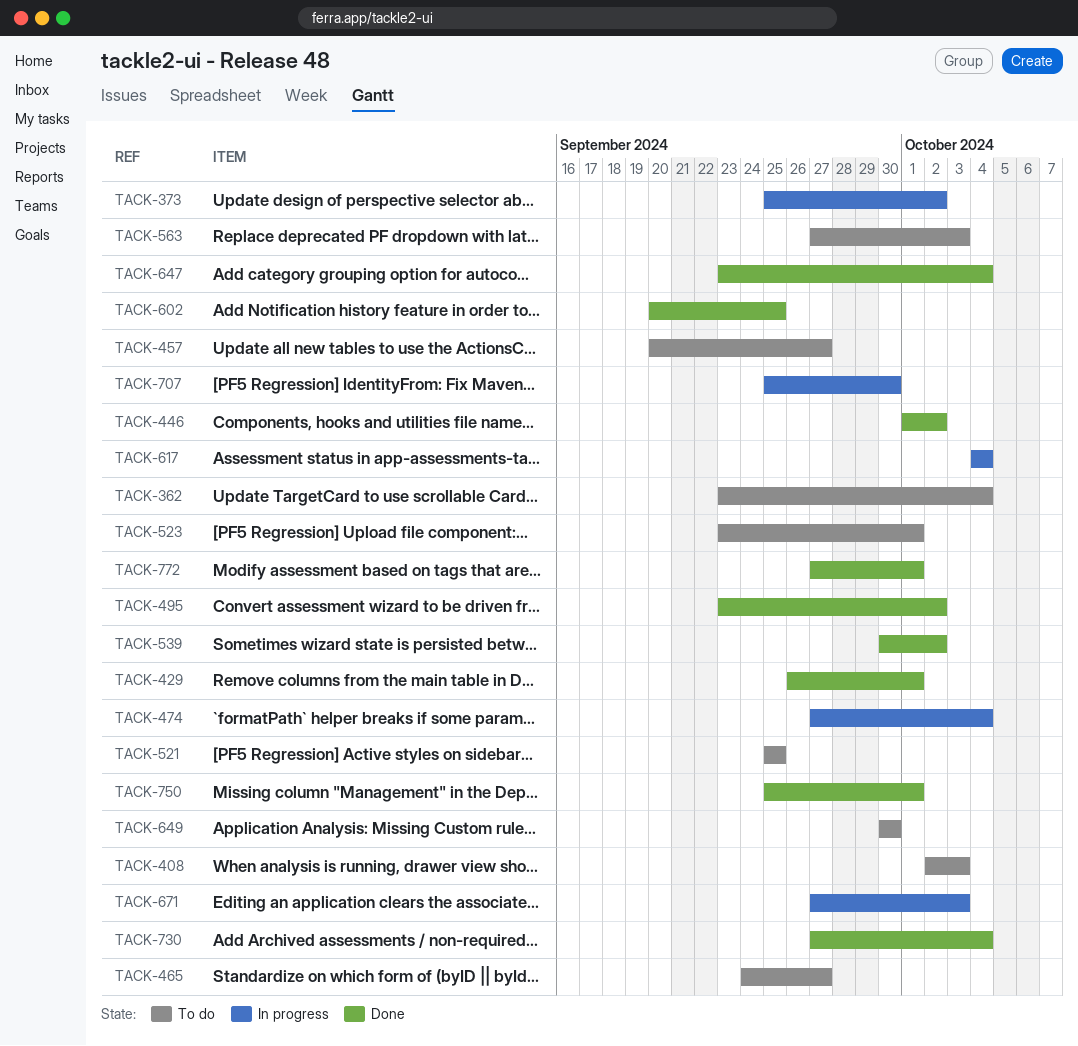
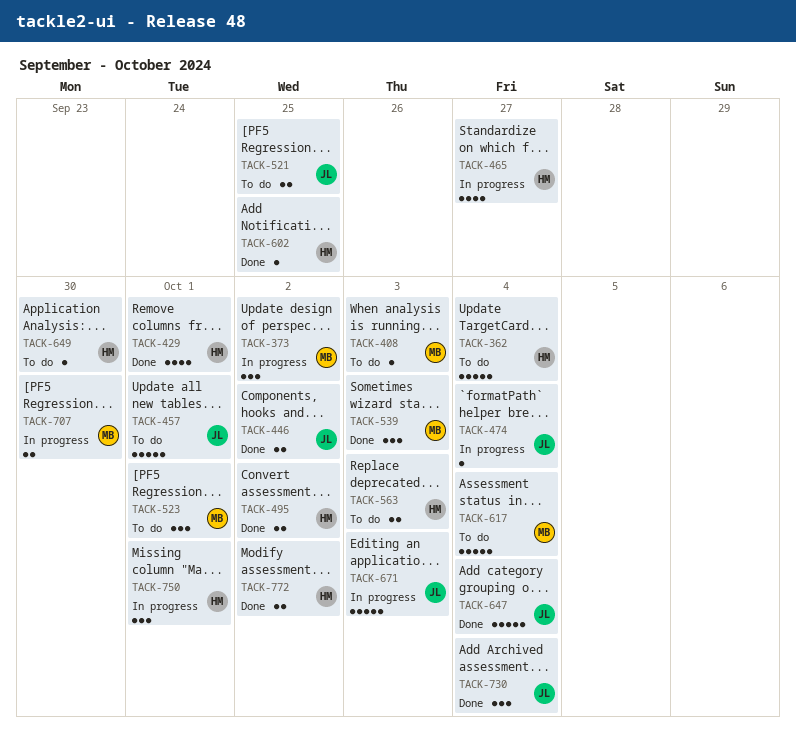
TACK-457, due: Sep 27 -> Oct 1
TACK-465, status: To do -> In progress
TACK-539, due: Oct 2 -> Oct 3
TACK-617, status: In progress -> To do
TACK-750, status: Done -> In progress
TACK-772, due: Oct 1 -> Oct 2

